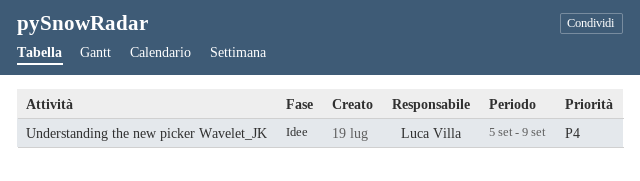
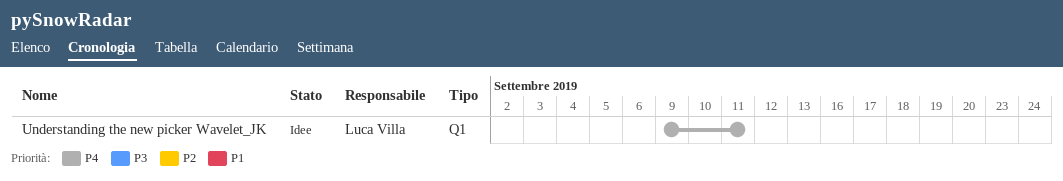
Understanding the new picker Wavelet_JK, start: Sep 5 -> Sep 9
Understanding the new picker Wavelet_JK, due: Sep 9 -> Sep 11

